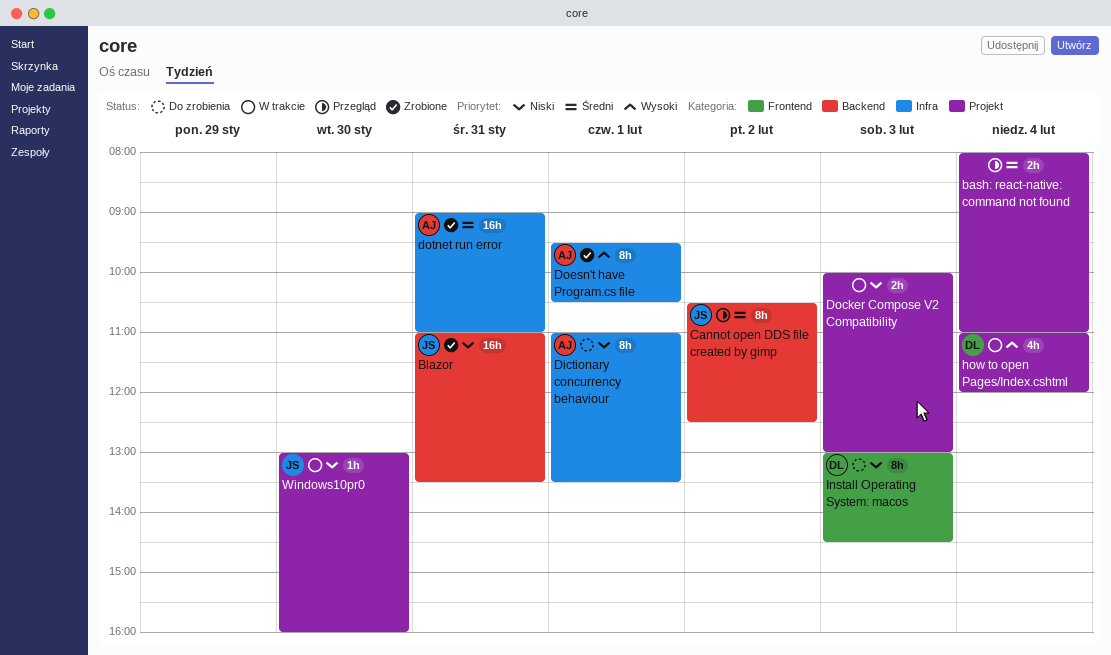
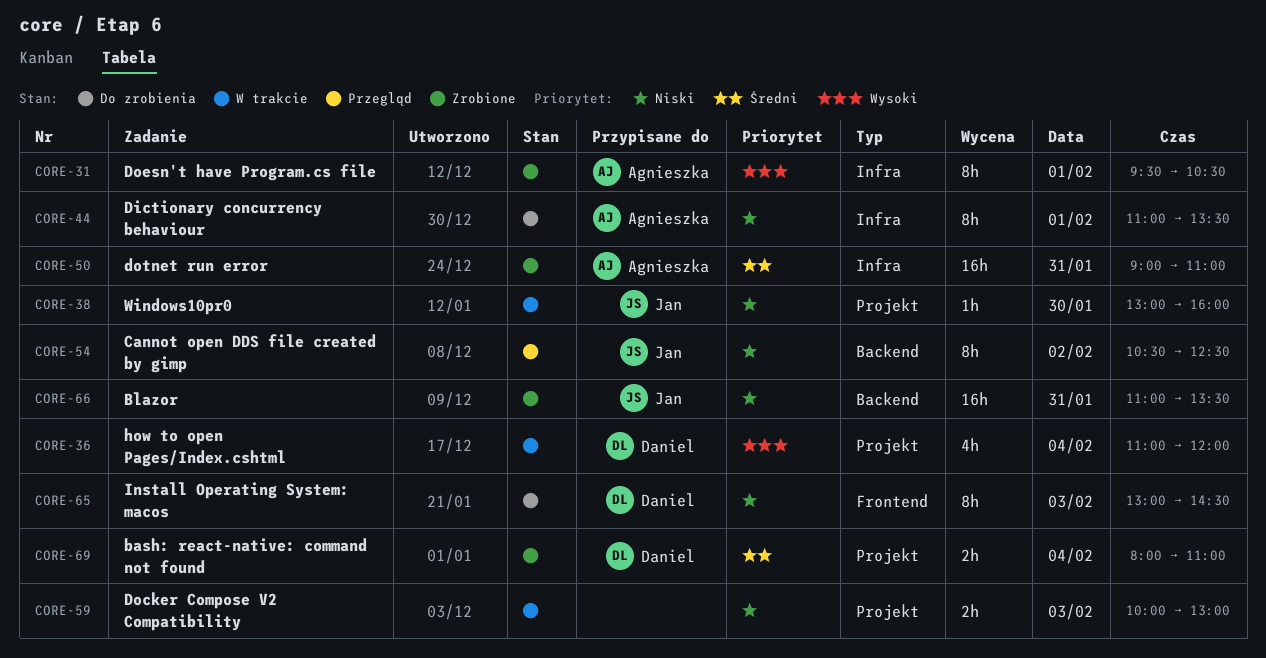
bash: react-native: command not found, status: Przegląd -> Zrobione
bash: react-native: command not found, owner: none -> Daniel
Cannot open DDS file created by gimp, priority: Średni -> Niski

